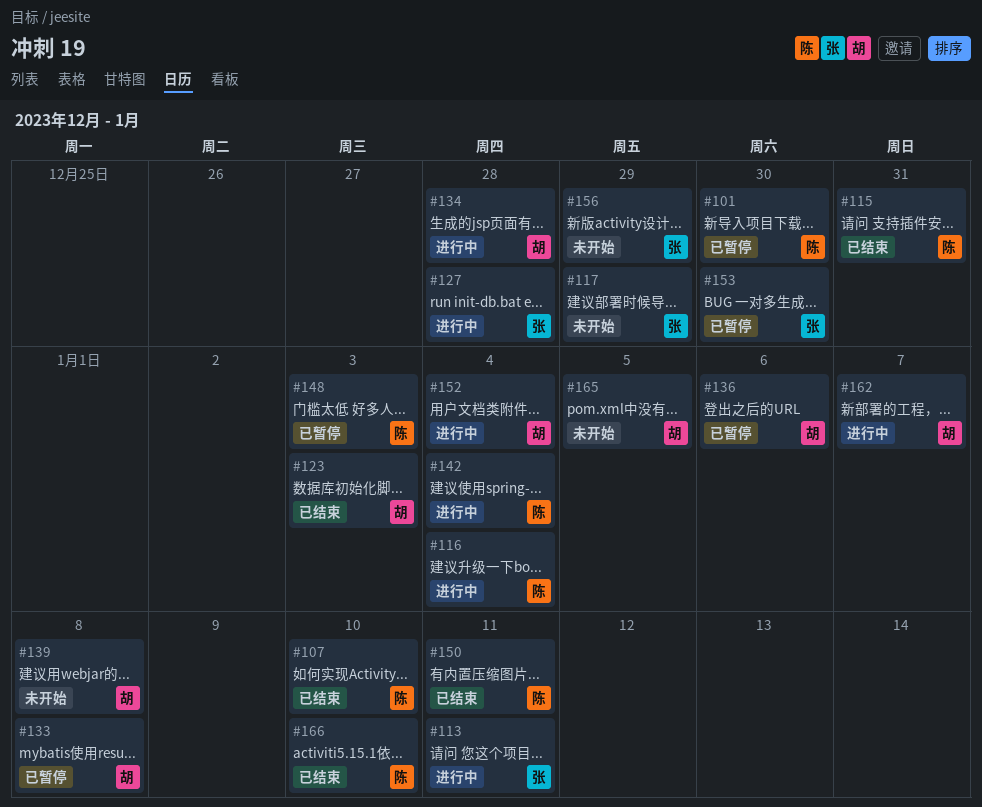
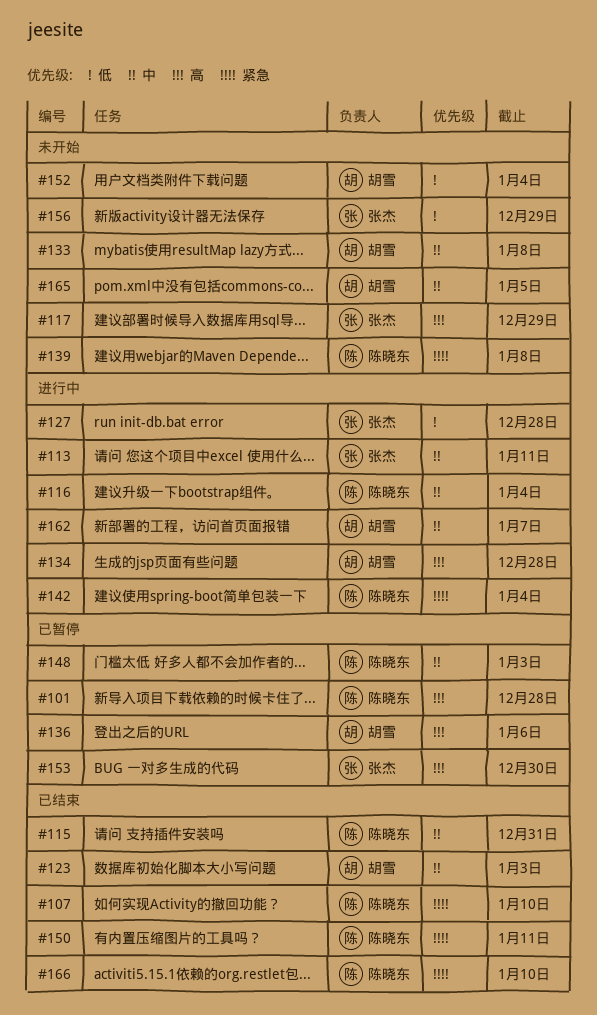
#101, due: Dec 30 -> Dec 28
#133, status: 已暂停 -> 未开始
#139, owner: 胡雪 -> 陈晓东
#152, status: 进行中 -> 未开始

